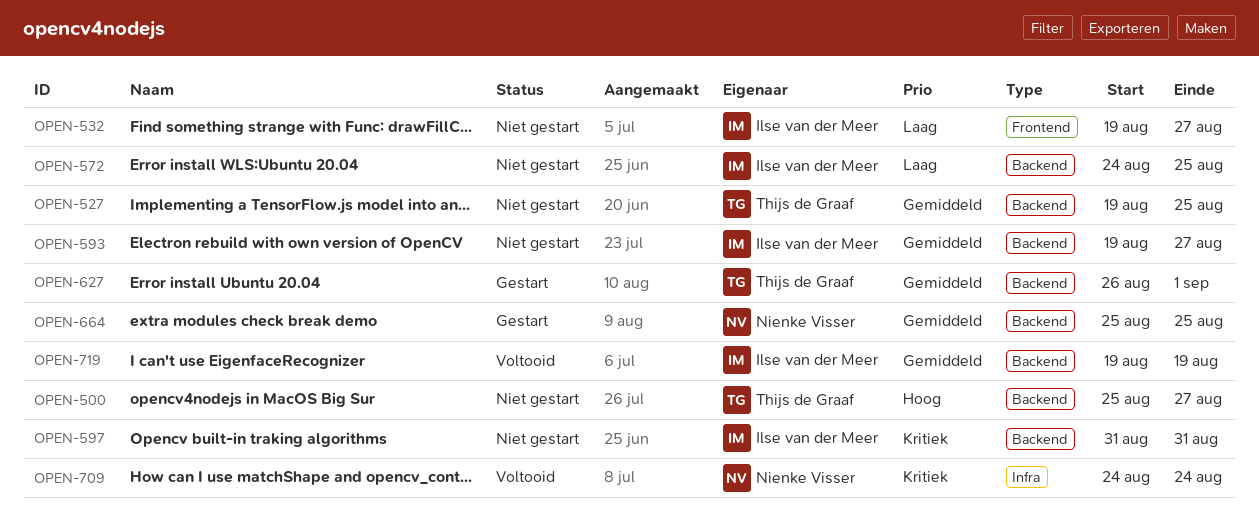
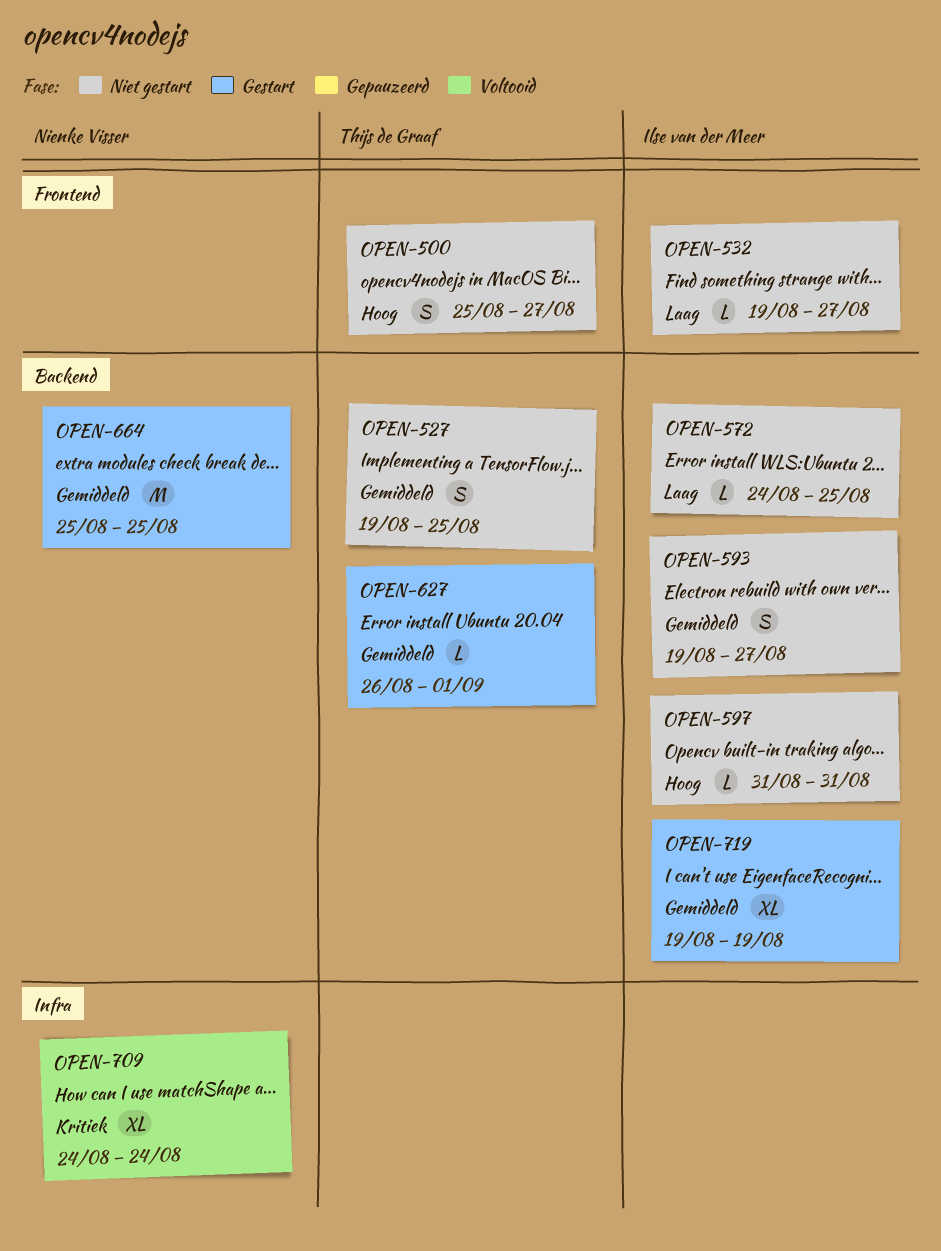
OPEN-500, label: Backend -> Frontend
OPEN-597, priority: Kritiek -> Hoog
OPEN-719, status: Voltooid -> Gestart

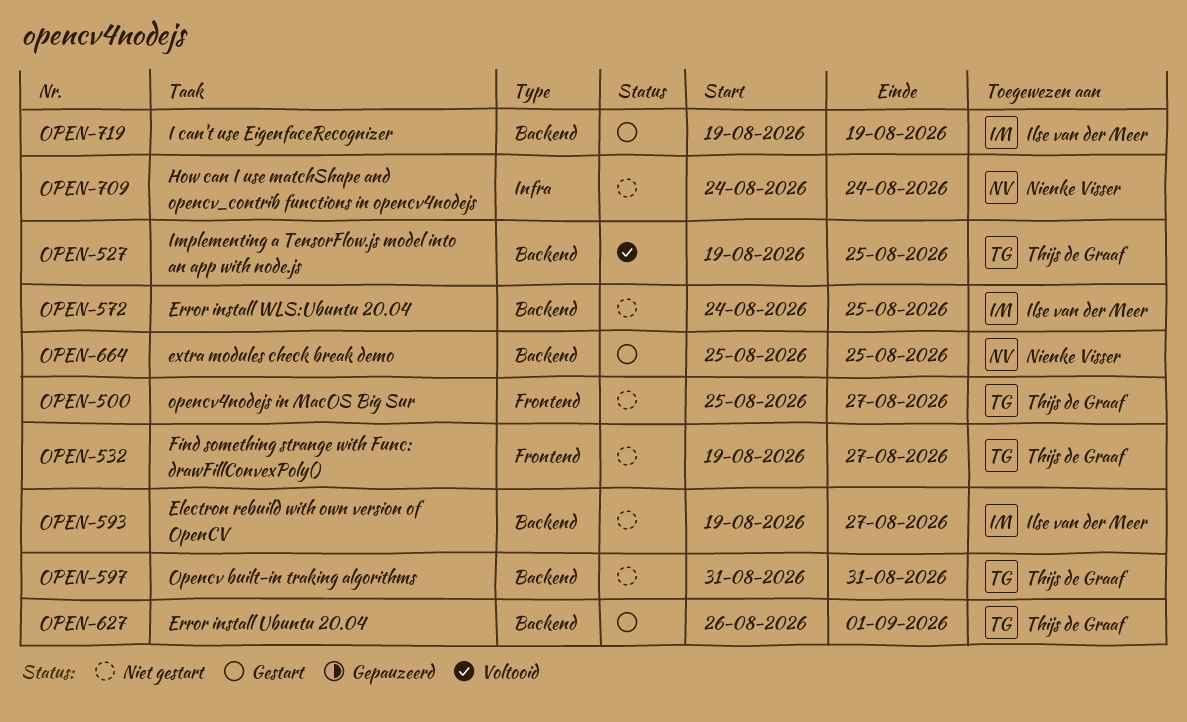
OPEN-527, status: Niet gestart -> Voltooid
OPEN-532, owner: Ilse van der Meer -> Thijs de Graaf
OPEN-597, owner: Ilse van der Meer -> Thijs de Graaf
OPEN-709, status: Voltooid -> Niet gestart

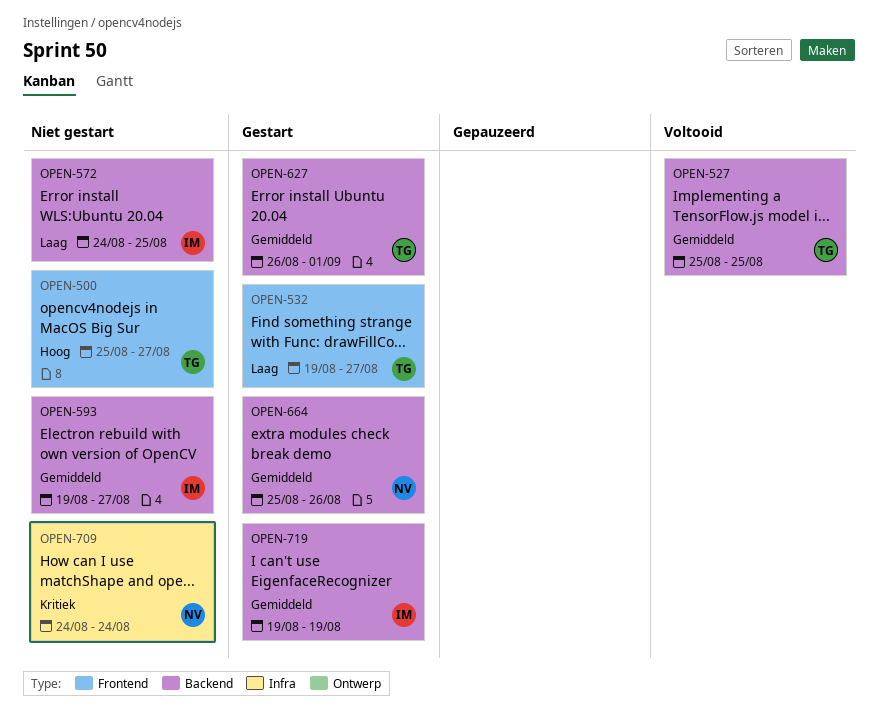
OPEN-527, start: Aug 19 -> Aug 25
OPEN-532, status: Niet gestart -> Gestart
OPEN-597: present -> none
OPEN-664, due: Aug 25 -> Aug 26

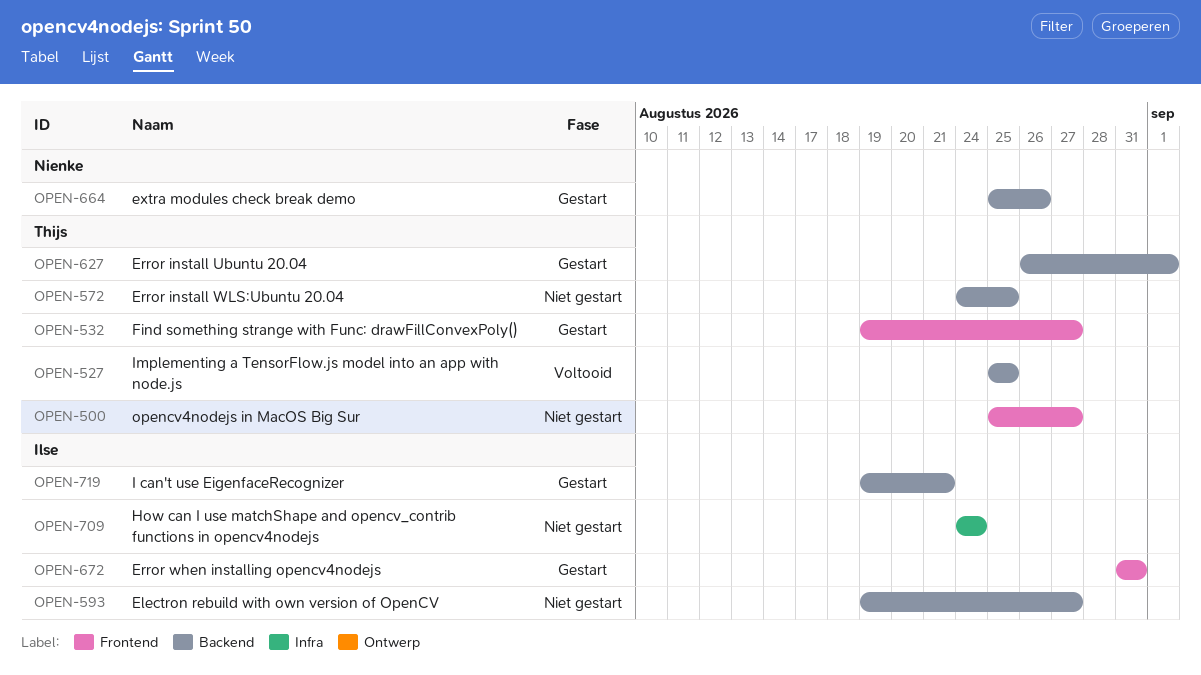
OPEN-572, owner: Ilse -> Thijs
OPEN-672: none -> present
OPEN-709, owner: Nienke -> Ilse
OPEN-719, due: Aug 19 -> Aug 21

